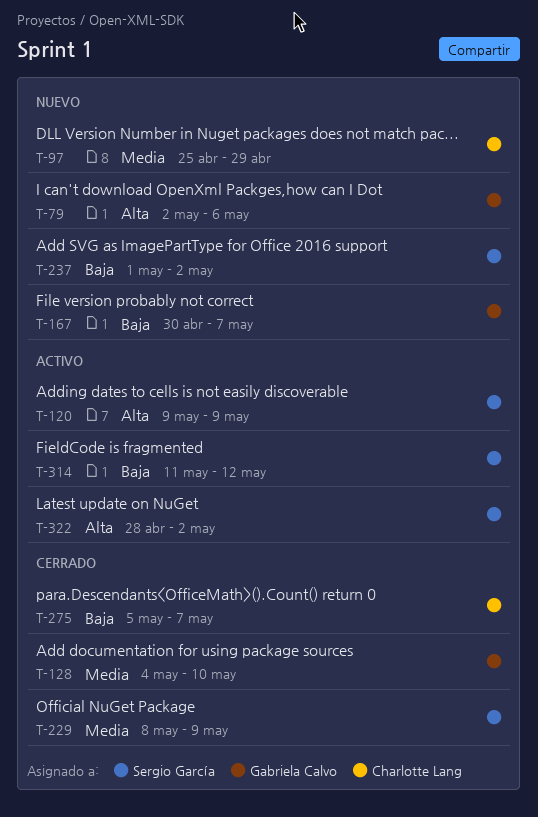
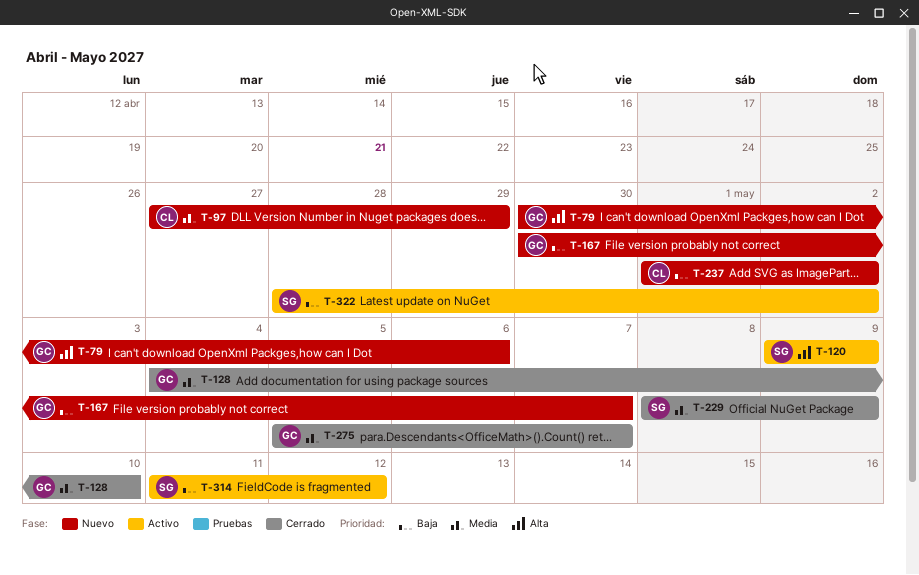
T-79, start: May 2 -> Apr 30
T-97, start: Apr 25 -> Apr 27
T-237, owner: Sergio García -> Charlotte Lang
T-275, owner: Charlotte Lang -> Gabriela Calvo
T-275, priority: Baja -> Media
T-322, priority: Alta -> Baja

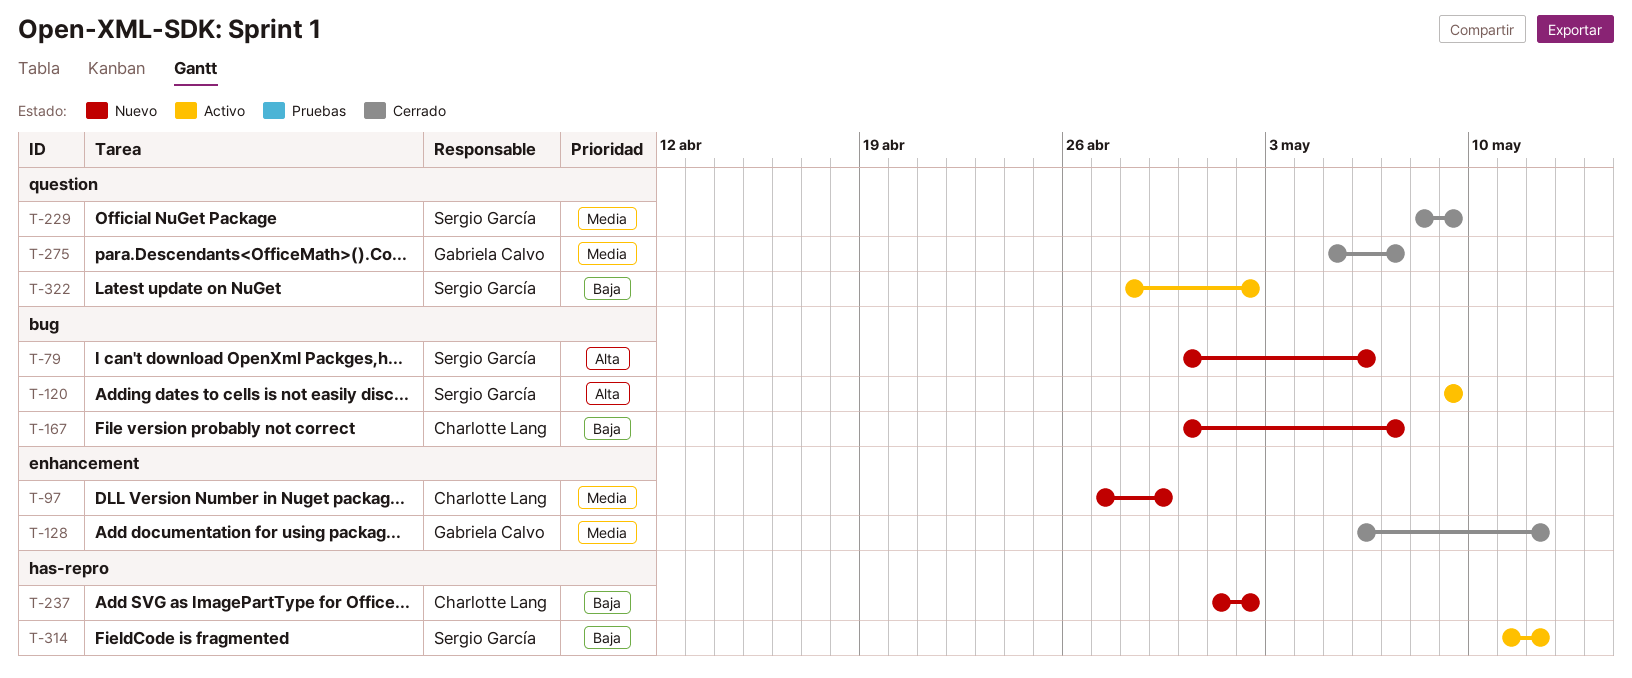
T-79, owner: Gabriela Calvo -> Sergio García
T-128, start: May 4 -> May 6
T-128, due: May 10 -> May 12
T-167, owner: Gabriela Calvo -> Charlotte Lang

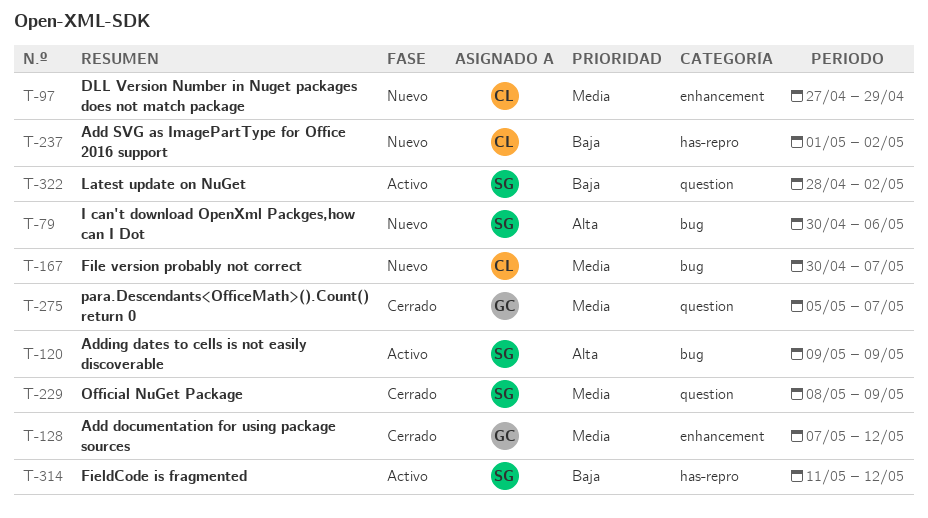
T-128, start: May 6 -> May 7
T-167, priority: Baja -> Media

